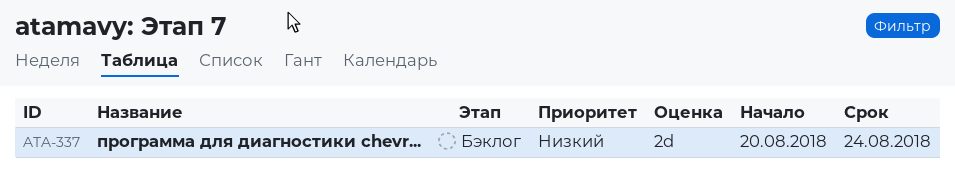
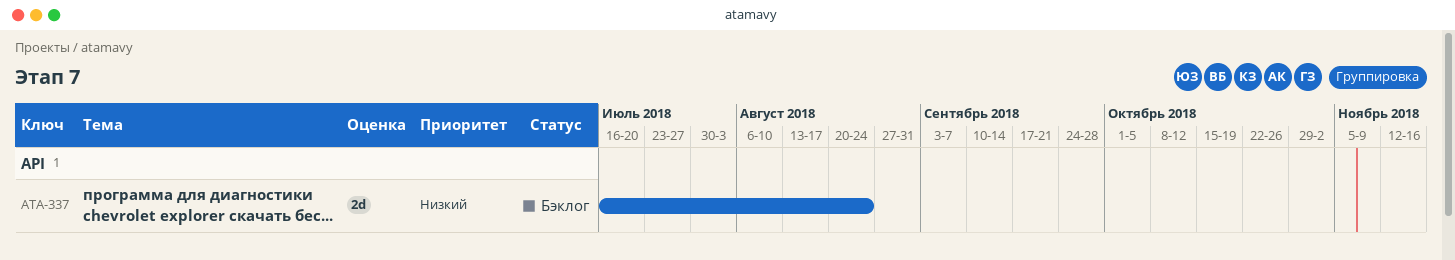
ATA-337, start: Aug 20 -> Jul 16

